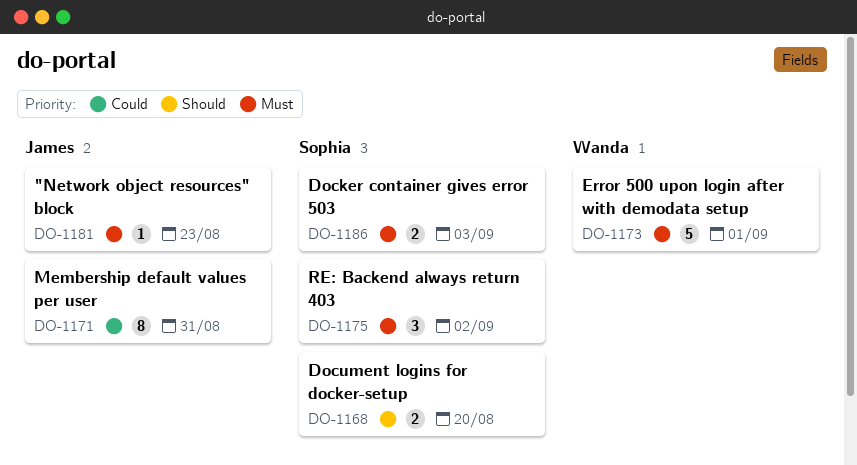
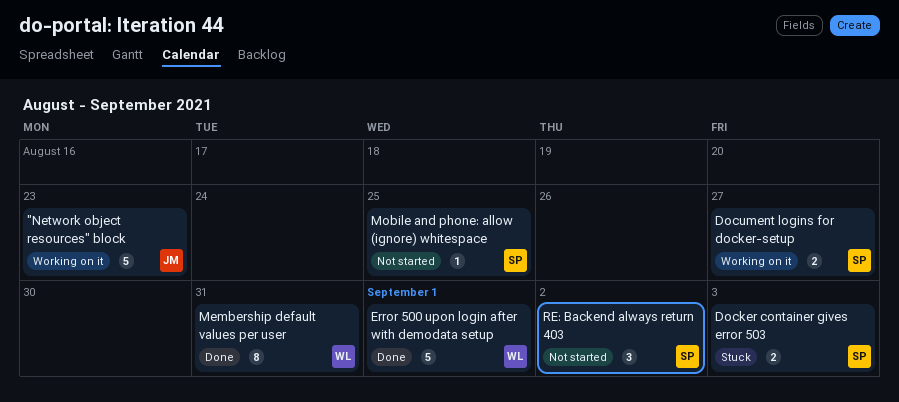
"Network object resources" block, estimate: 1 -> 5
Document logins for docker-setup, due: Aug 20 -> Aug 27
Membership default values per user, owner: James -> Wanda
Mobile and phone: allow (ignore) whitespace: none -> present

